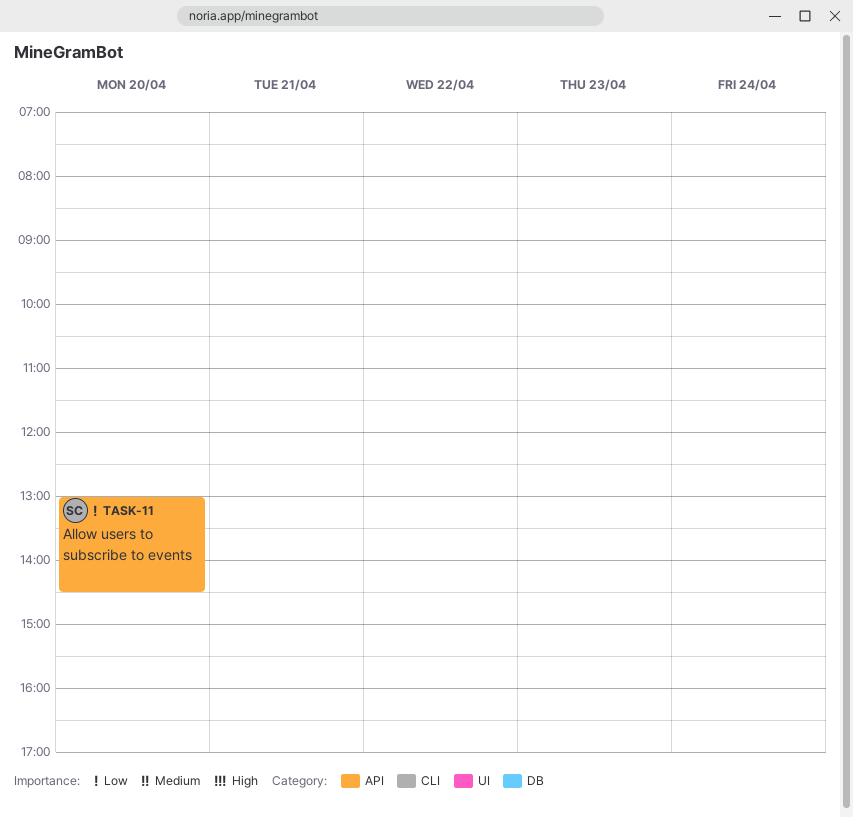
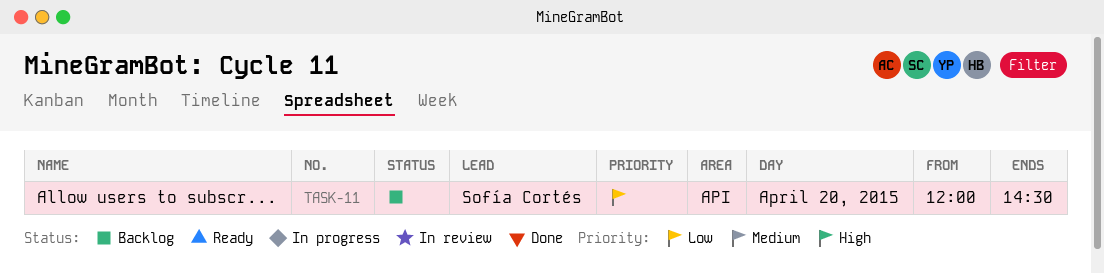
TASK-11, begins: 13:00 -> 12:00

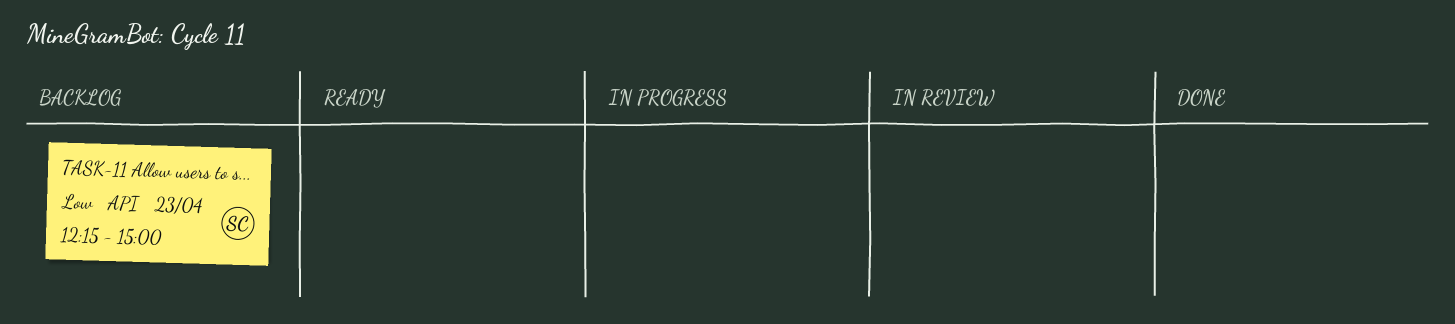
TASK-11, day: Apr 20 -> Apr 23
TASK-11, begins: 12:00 -> 12:15
TASK-11, ends: 14:30 -> 15:00

